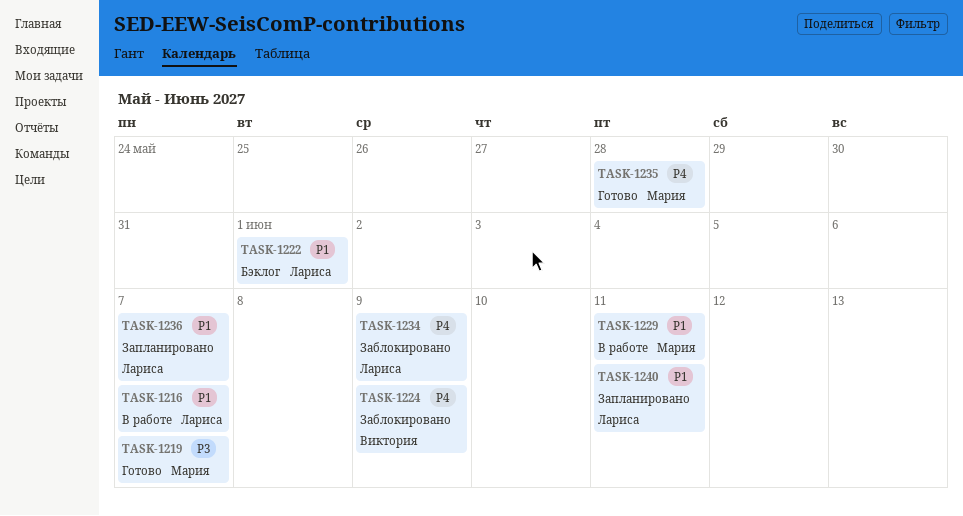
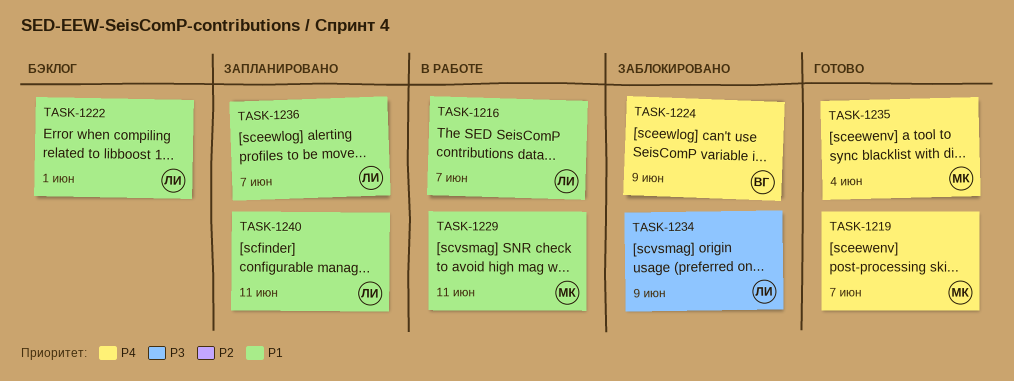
TASK-1219, priority: P3 -> P4
TASK-1234, priority: P4 -> P3
TASK-1235, due: May 28 -> Jun 4

